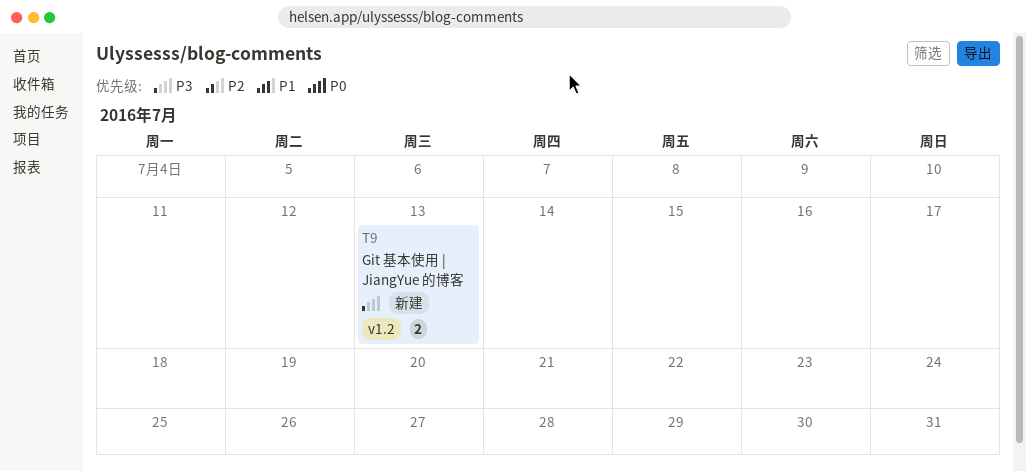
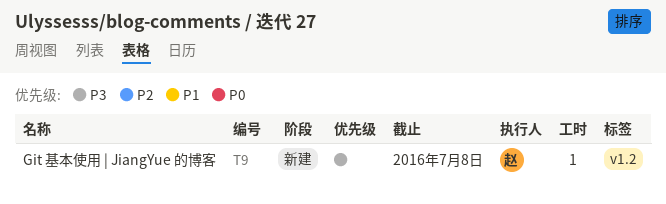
T9, estimate: 2 -> 1
T9, due: Jul 13 -> Jul 8

